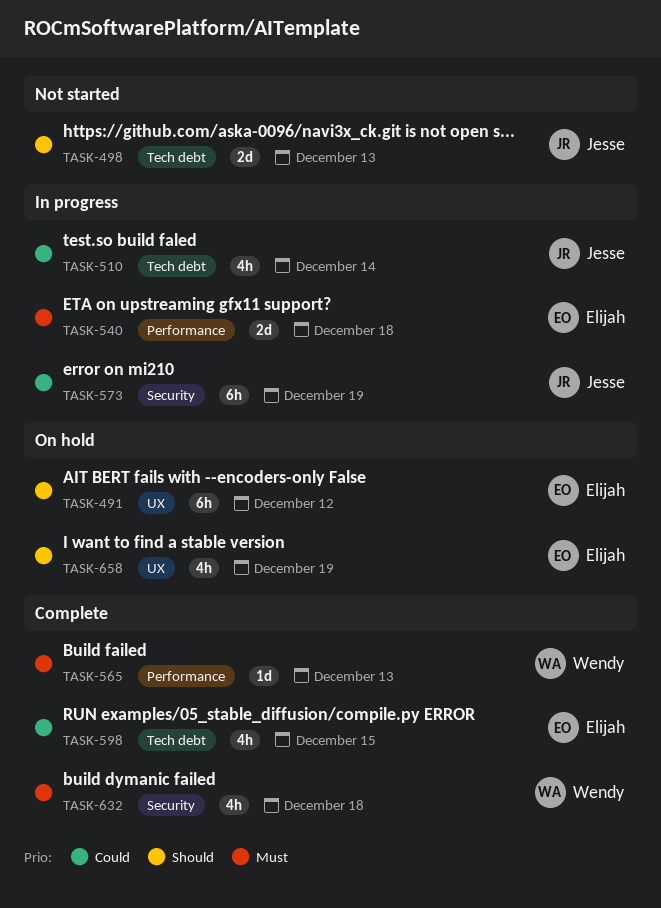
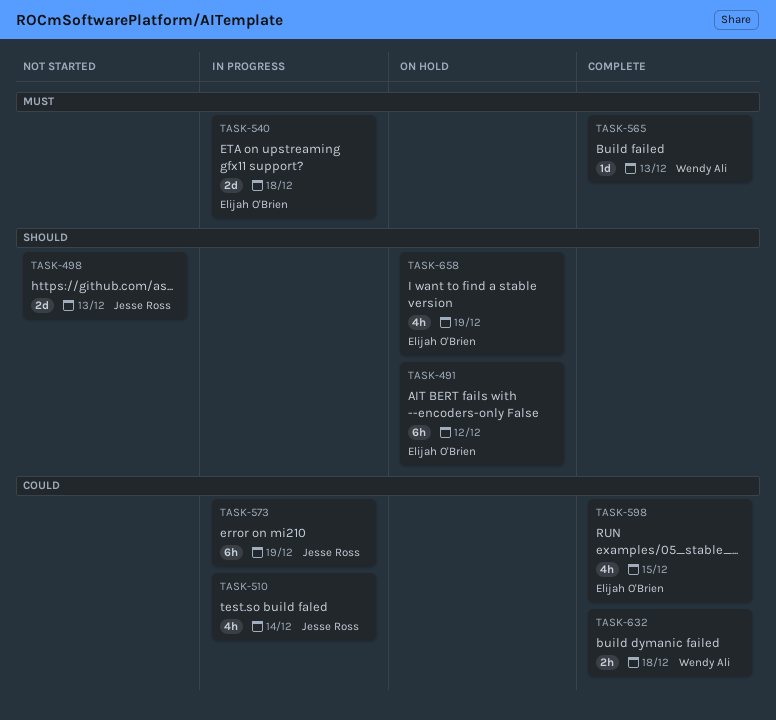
TASK-632, priority: Must -> Could
TASK-632, estimate: 4h -> 2h

